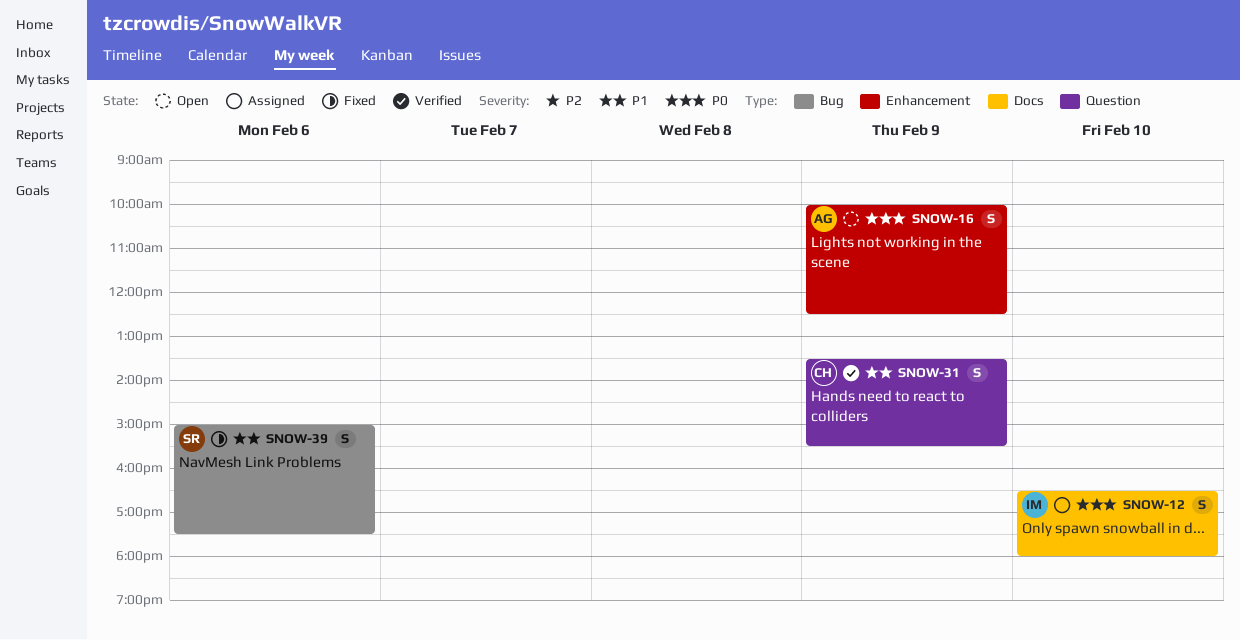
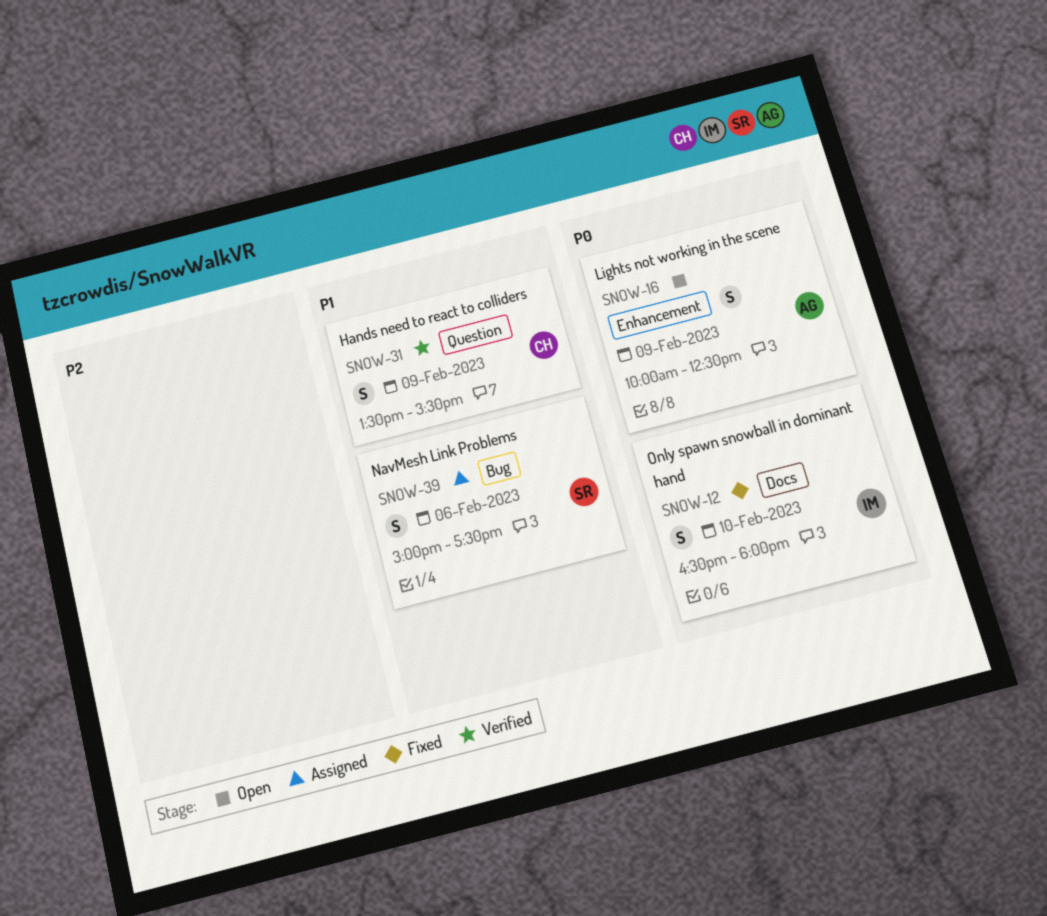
SNOW-12, status: Assigned -> Fixed
SNOW-39, status: Fixed -> Assigned

